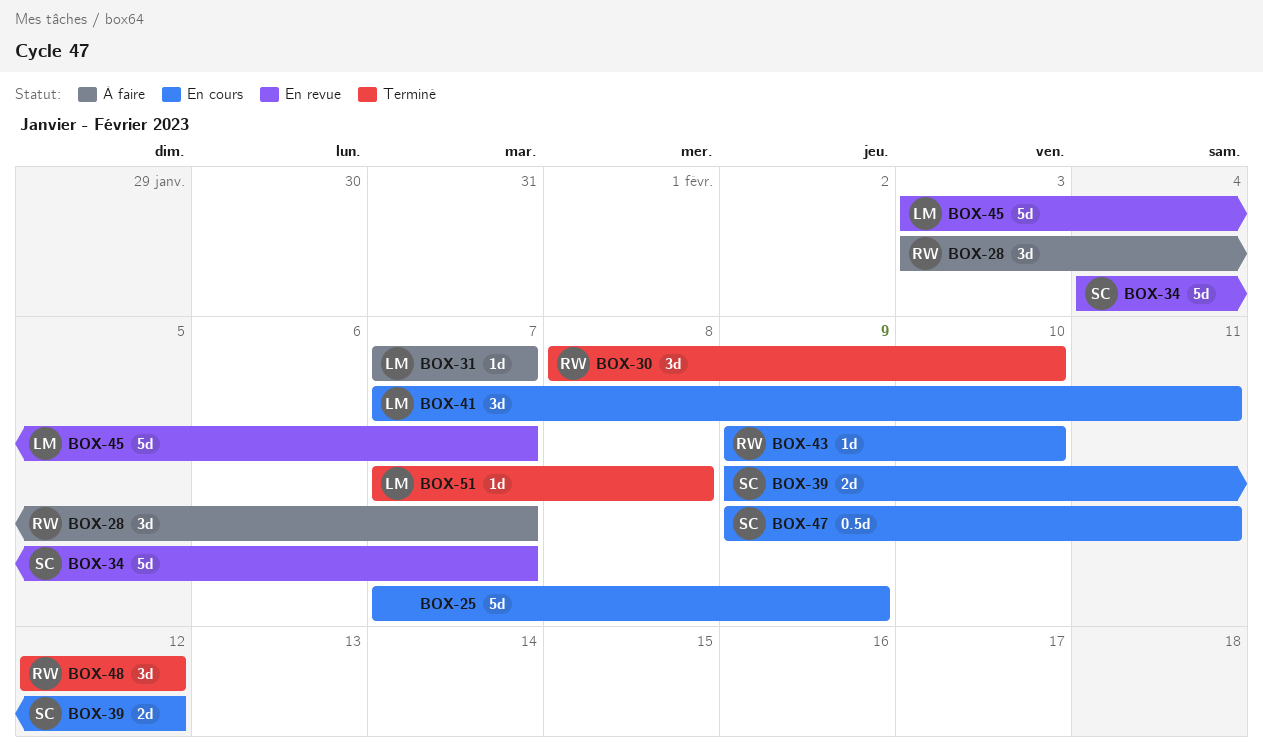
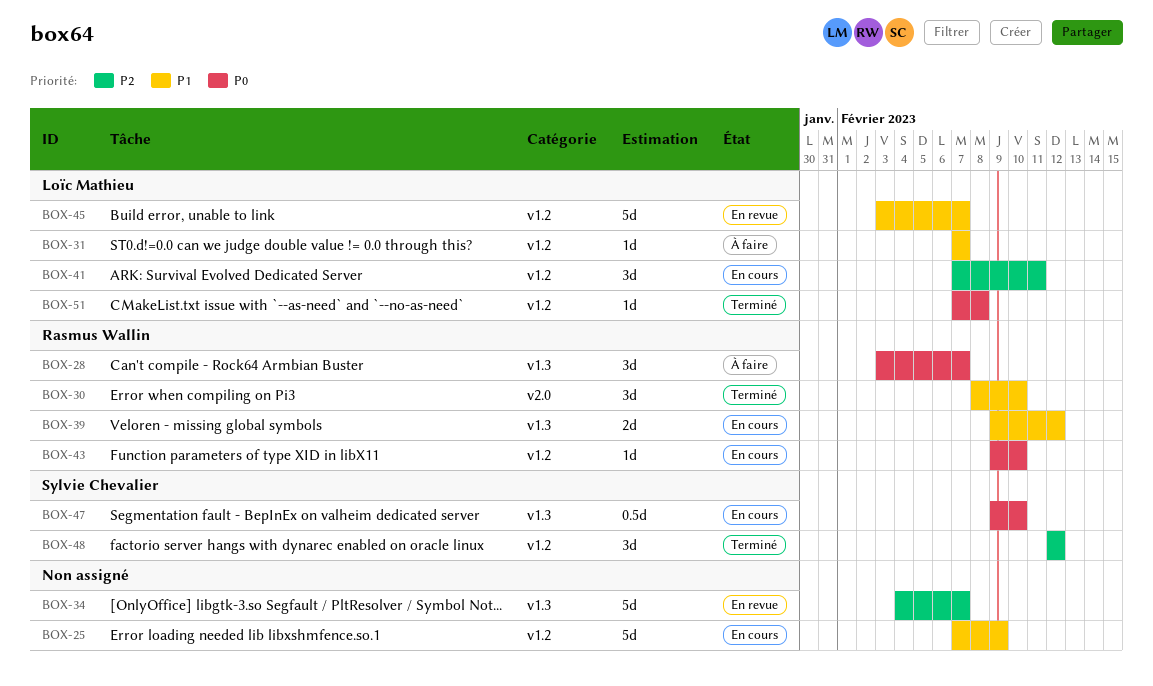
BOX-34, owner: Sylvie Chevalier -> none
BOX-39, owner: Sylvie Chevalier -> Rasmus Wallin
BOX-47, due: Feb 11 -> Feb 10
BOX-48, owner: Rasmus Wallin -> Sylvie Chevalier

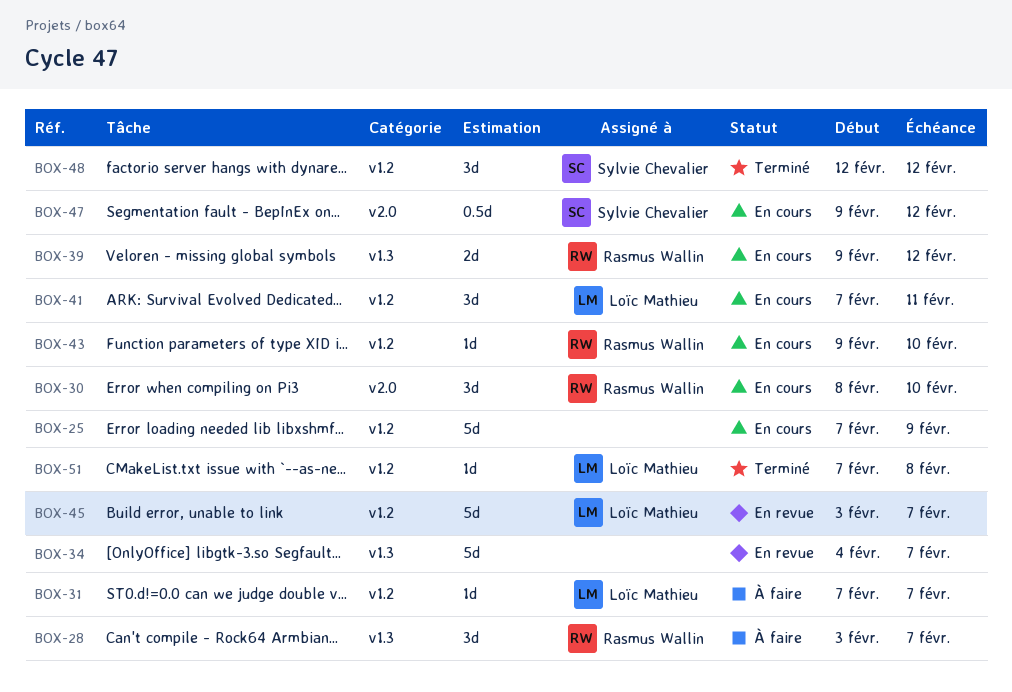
BOX-30, status: Terminé -> En cours
BOX-47, label: v1.3 -> v2.0
BOX-47, due: Feb 10 -> Feb 12

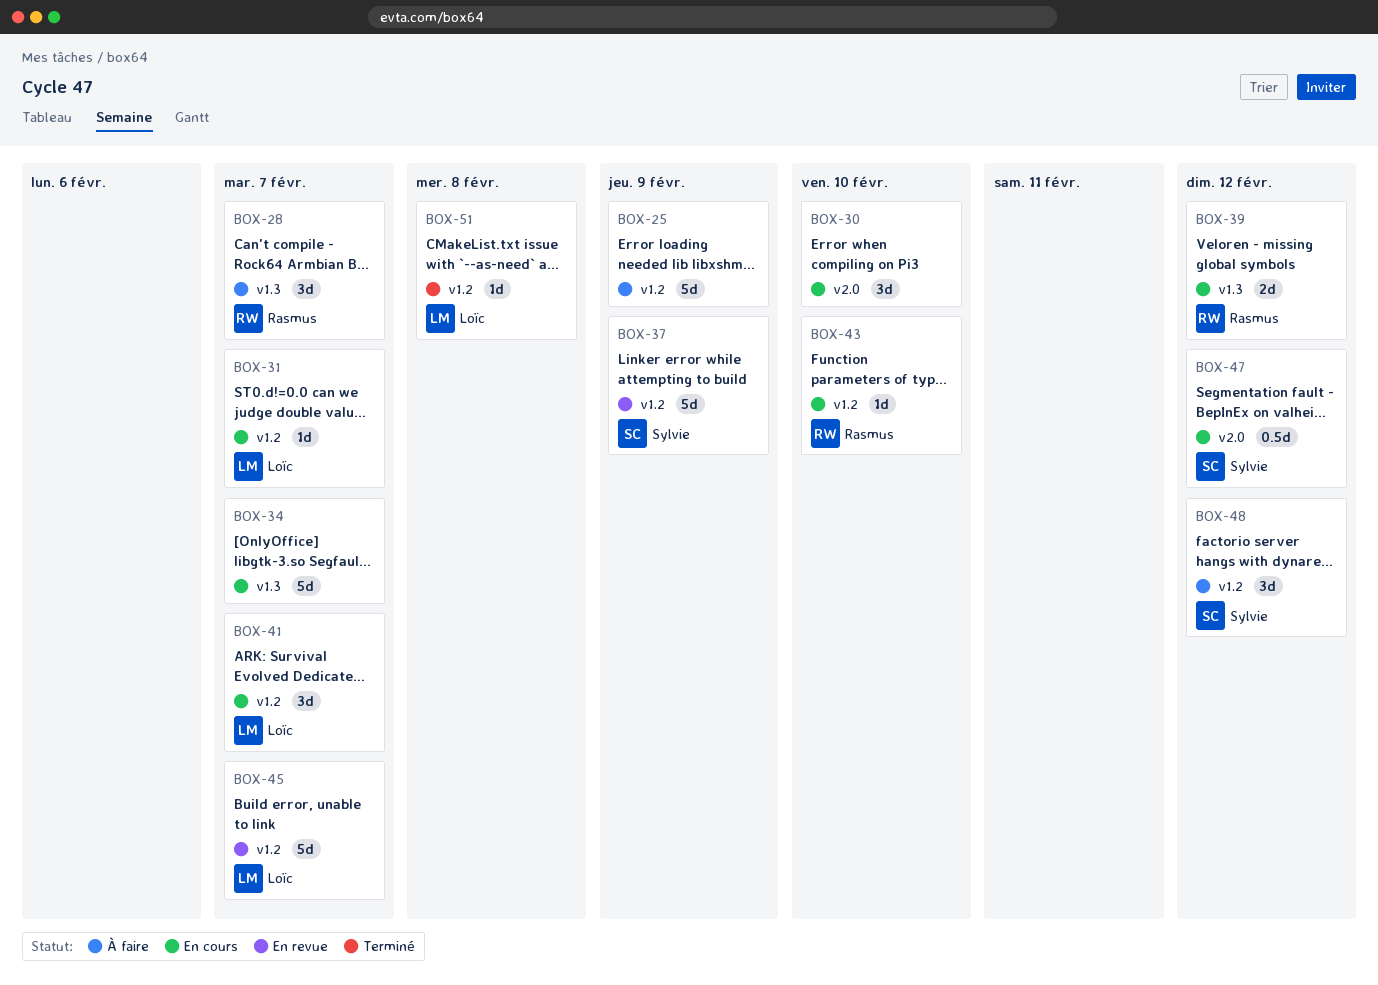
BOX-25, status: En cours -> À faire
BOX-30, owner: Rasmus Wallin -> none
BOX-31, status: À faire -> En cours
BOX-34, status: En revue -> En cours
BOX-37: none -> present
BOX-41, due: Feb 11 -> Feb 7
BOX-48, status: Terminé -> À faire

